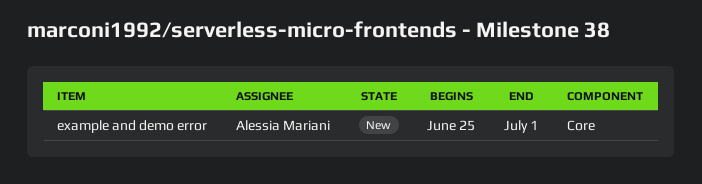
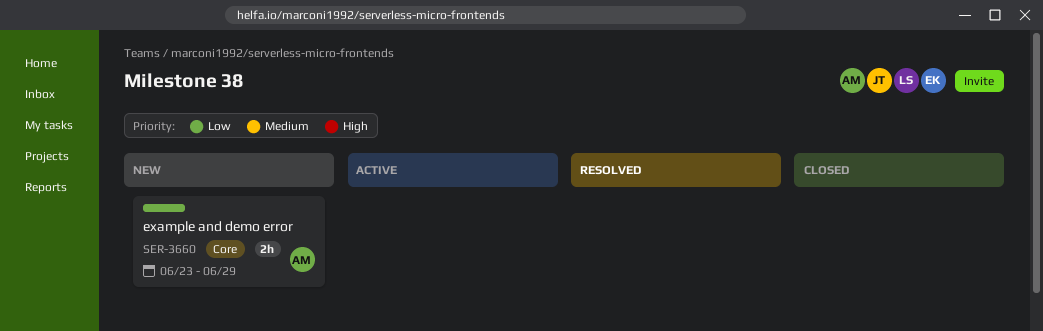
example and demo error, start: Jun 25 -> Jun 23
example and demo error, due: Jul 1 -> Jun 29

